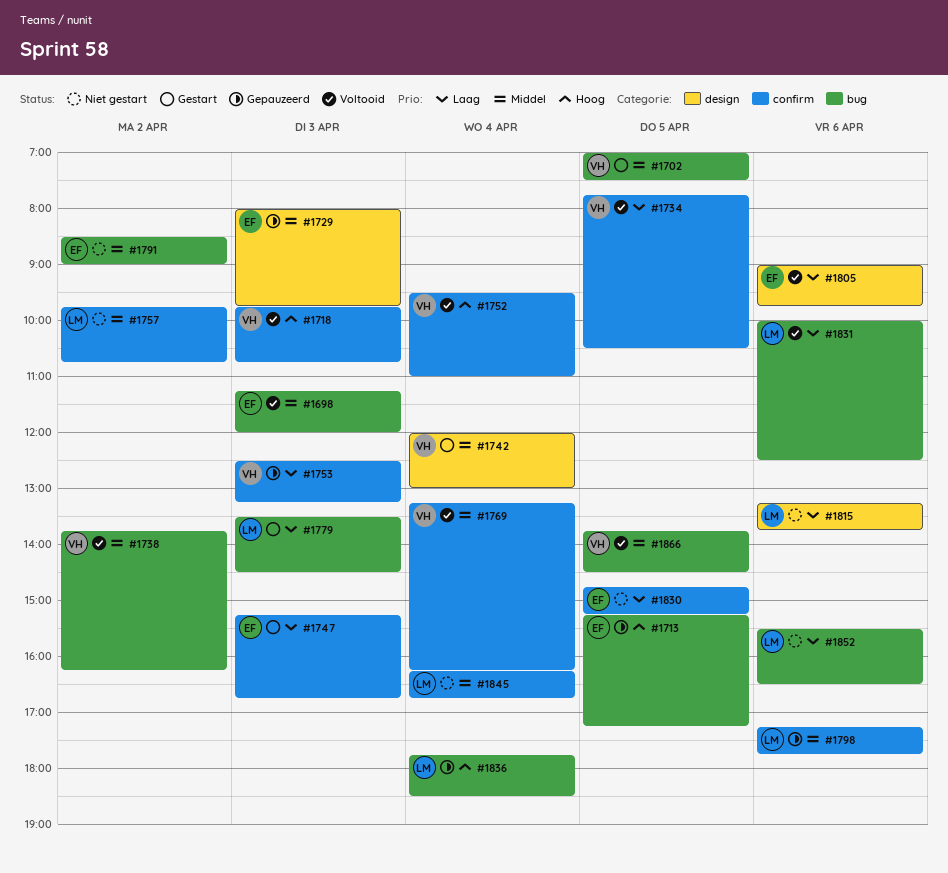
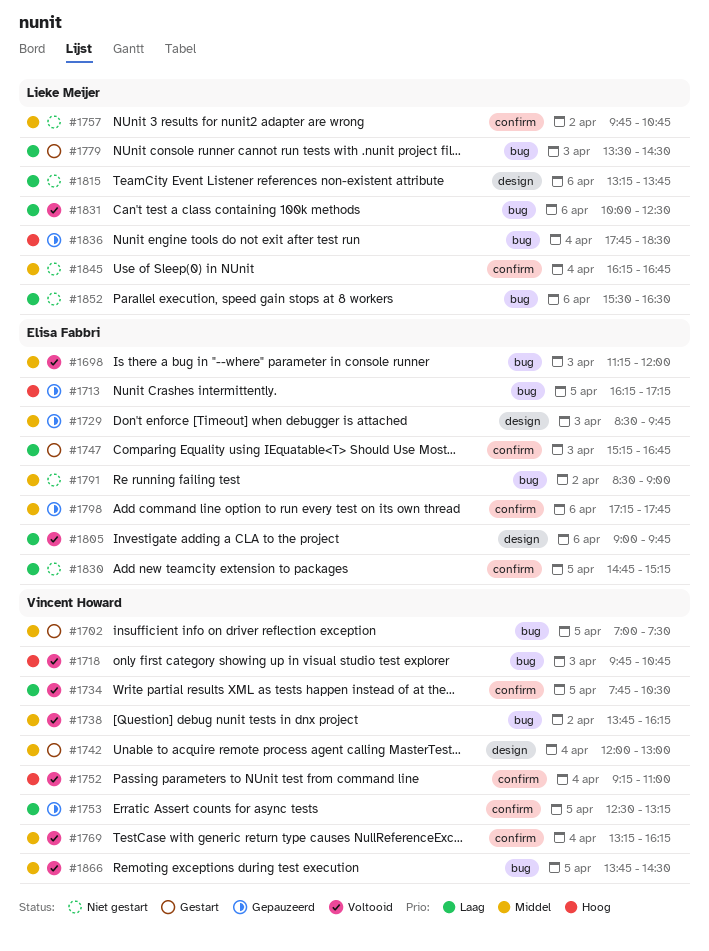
#1713, begins: 15:15 -> 16:15
#1718, label: confirm -> bug
#1729, begins: 08:00 -> 08:30
#1752, begins: 09:30 -> 09:15
#1753, day: Apr 3 -> Apr 5
#1798, owner: Lieke Meijer -> Elisa Fabbri

